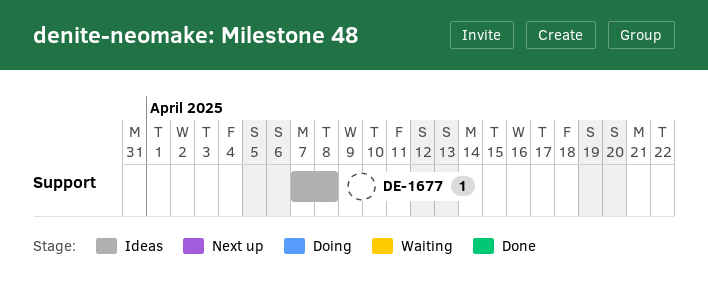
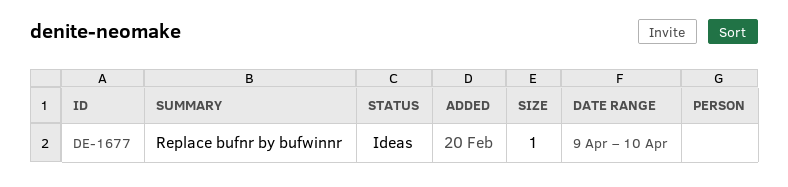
DE-1677, start: Apr 7 -> Apr 9
DE-1677, due: Apr 8 -> Apr 10

